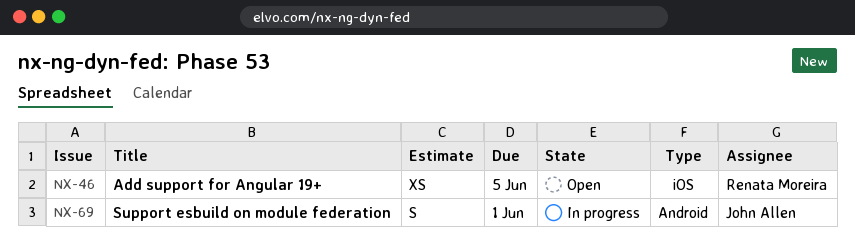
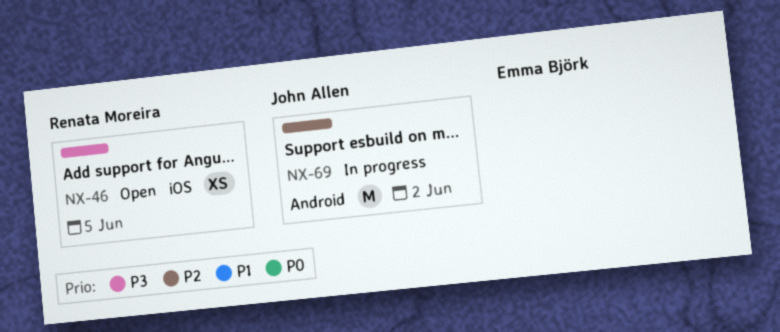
NX-69, estimate: S -> M
NX-69, due: Jun 1 -> Jun 2

